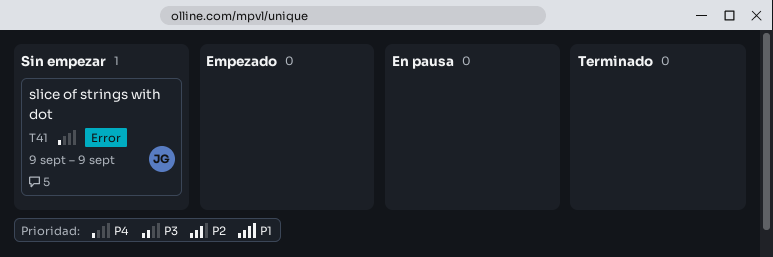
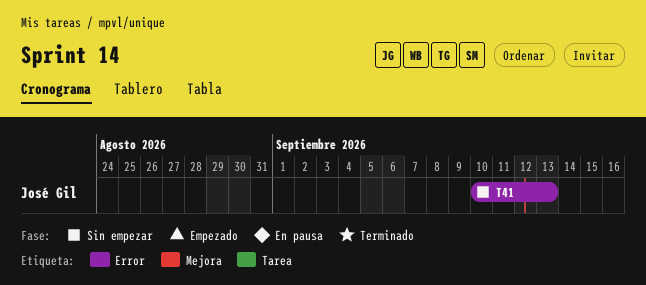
T41, start: Sep 9 -> Sep 10
T41, due: Sep 9 -> Sep 13

